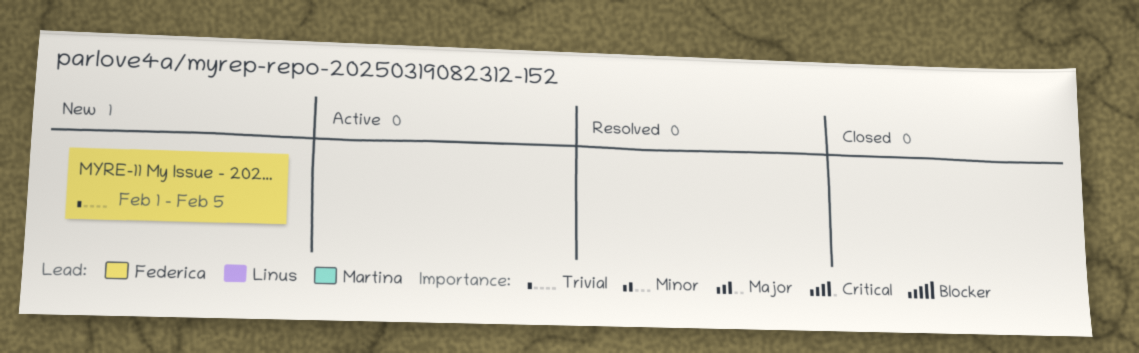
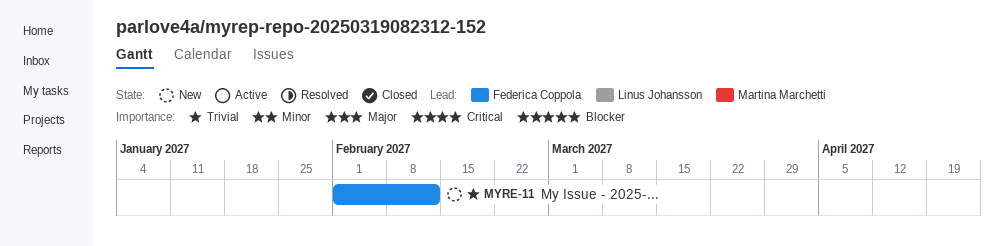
MYRE-11, due: Feb 5 -> Feb 12

